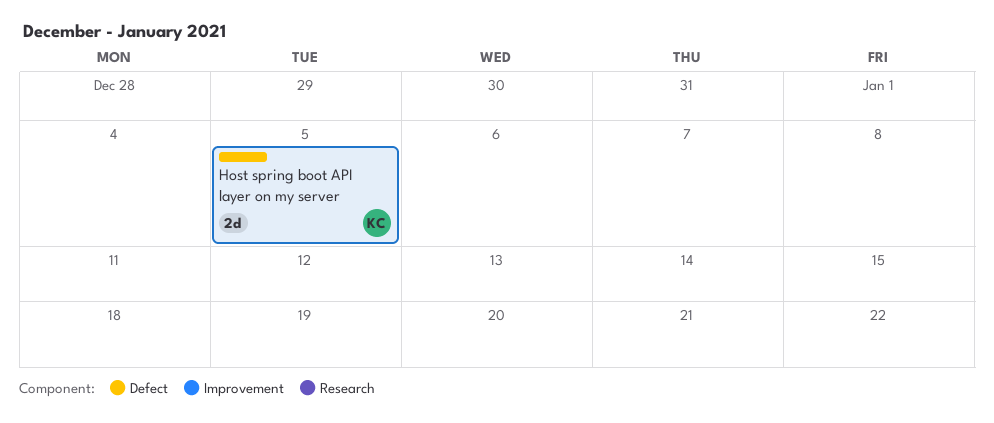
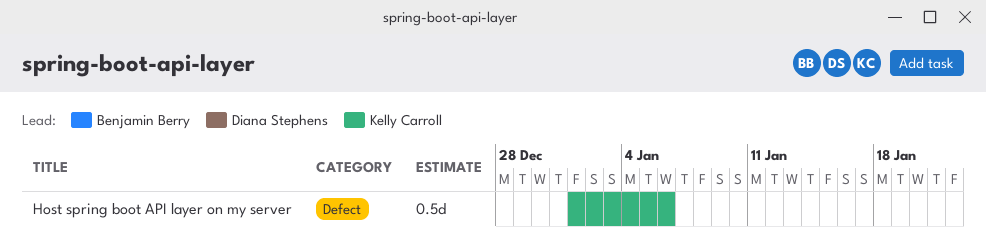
Host spring boot API layer on my server, estimate: 2d -> 0.5d
Host spring boot API layer on my server, due: Jan 5 -> Jan 6

